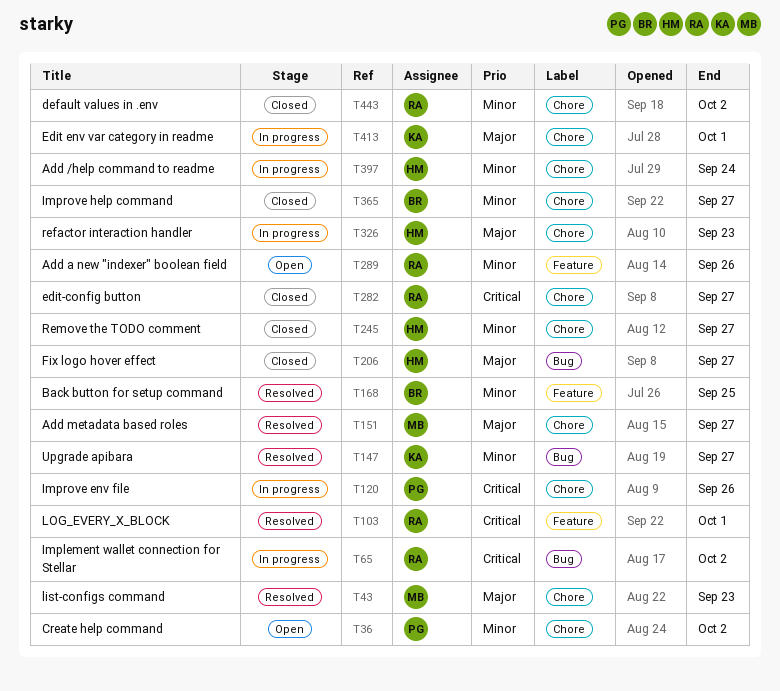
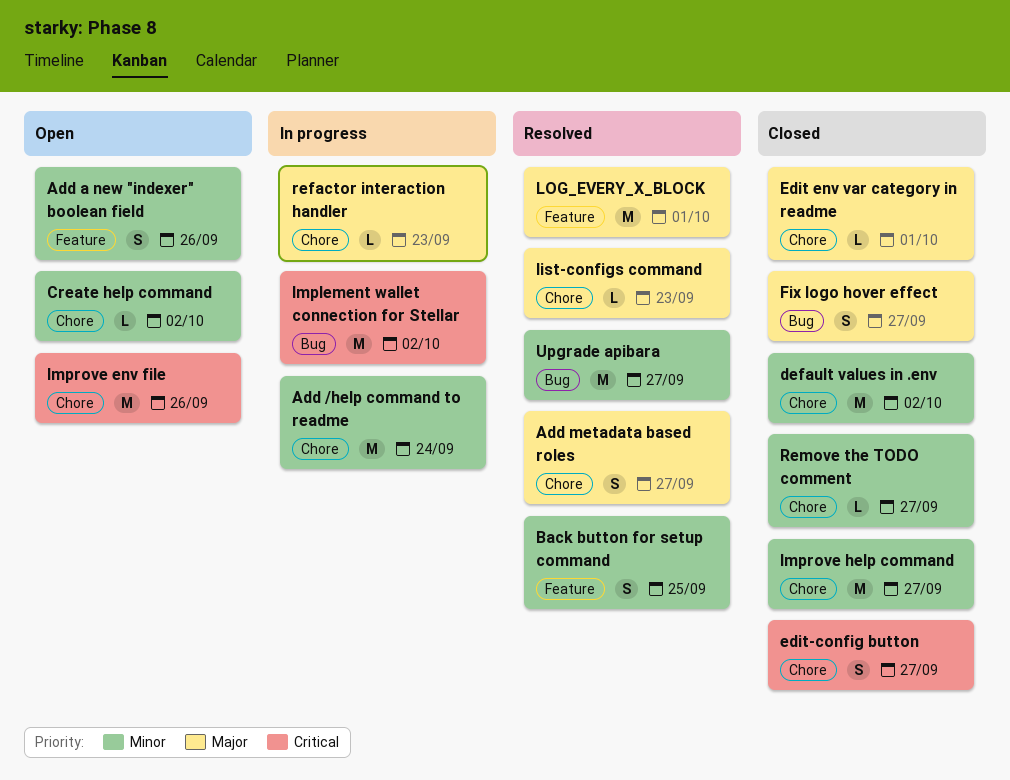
Edit env var category in readme, status: In progress -> Closed
Improve env file, status: In progress -> Open
LOG_EVERY_X_BLOCK, priority: Critical -> Major

